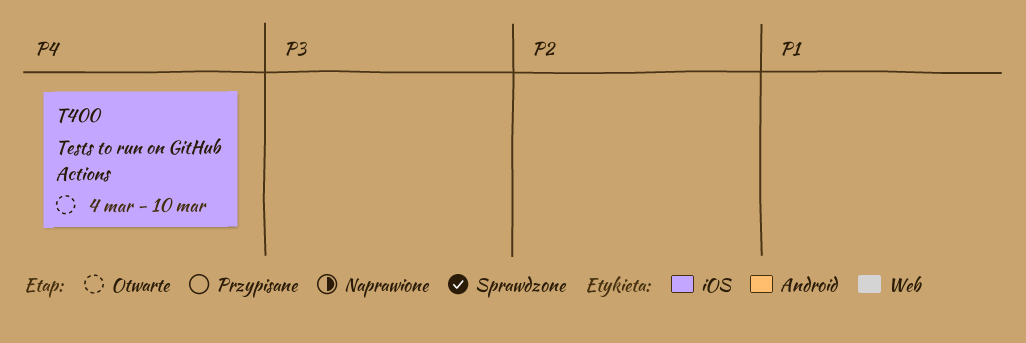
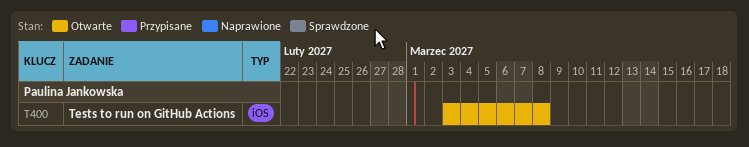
T400, start: Mar 4 -> Mar 3
T400, due: Mar 10 -> Mar 8

